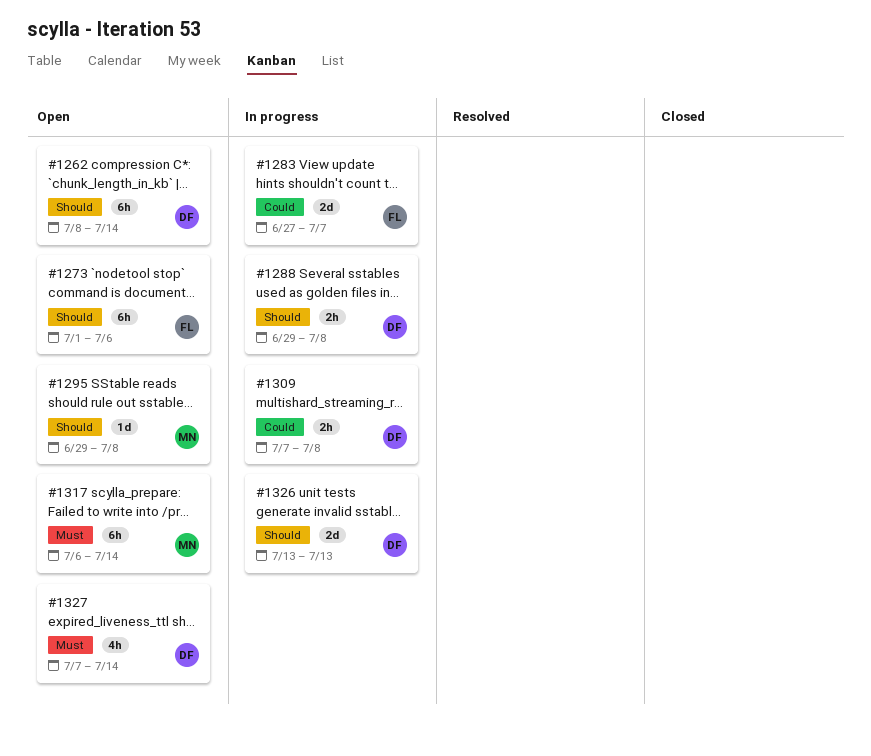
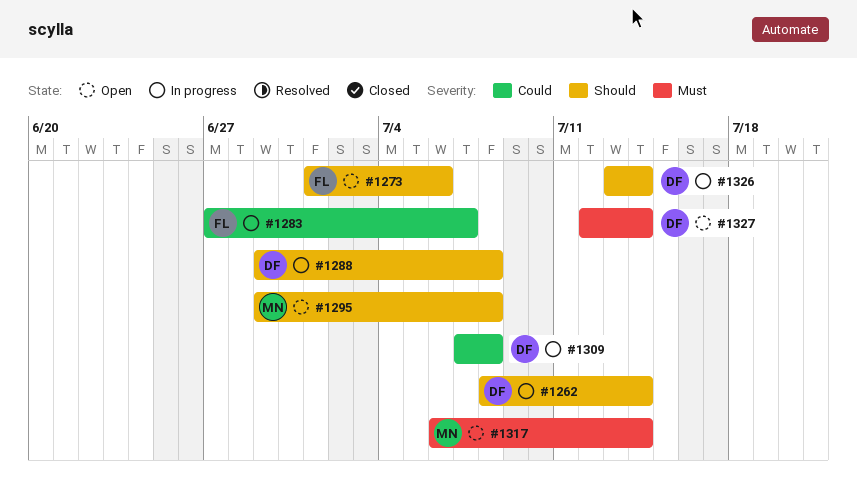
#1262, status: Open -> In progress
#1326, due: Jul 13 -> Jul 14
#1327, start: Jul 7 -> Jul 12

